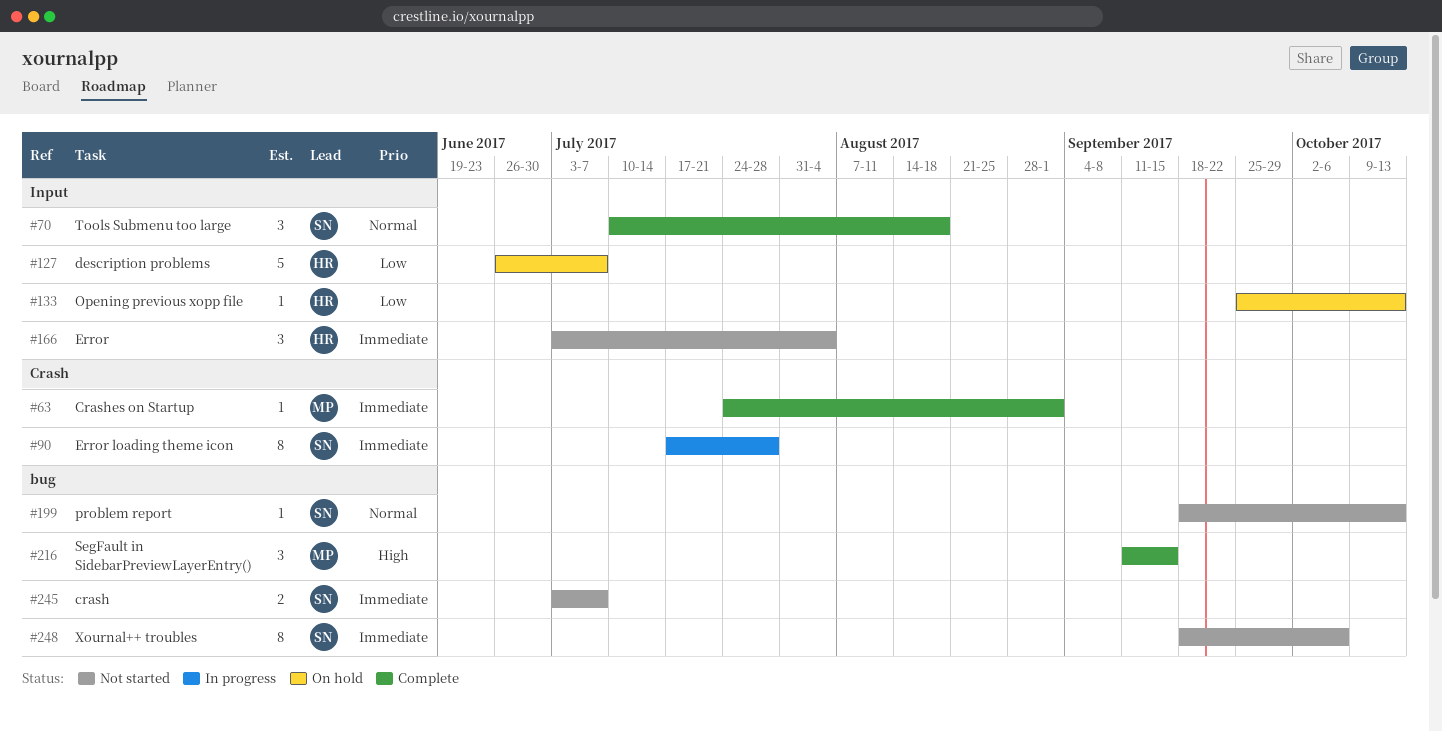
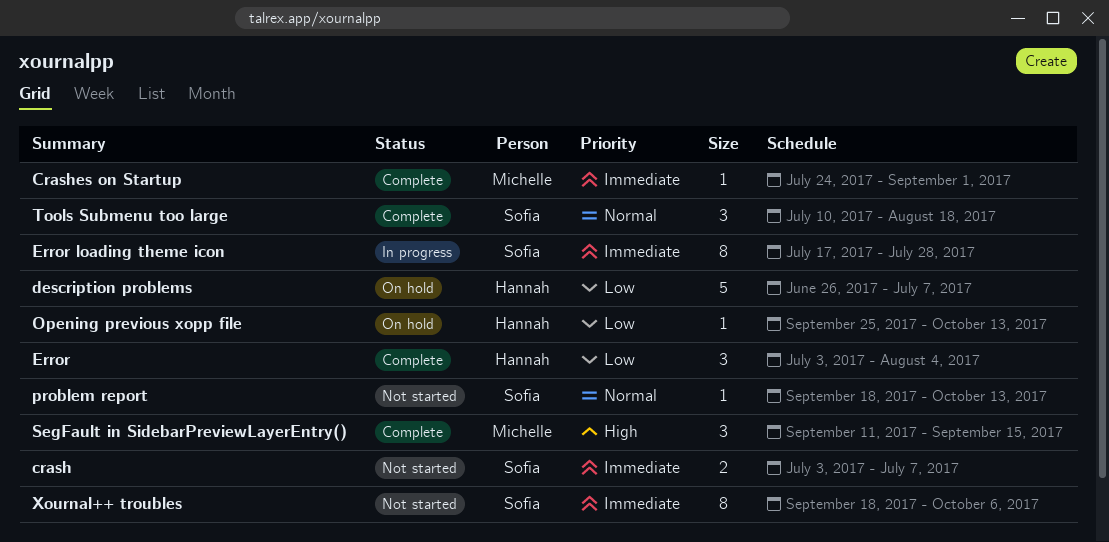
Error, status: Not started -> Complete
Error, priority: Immediate -> Low

